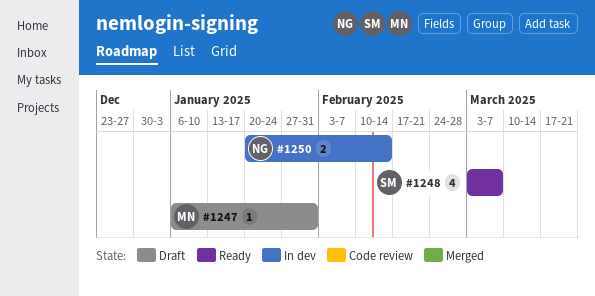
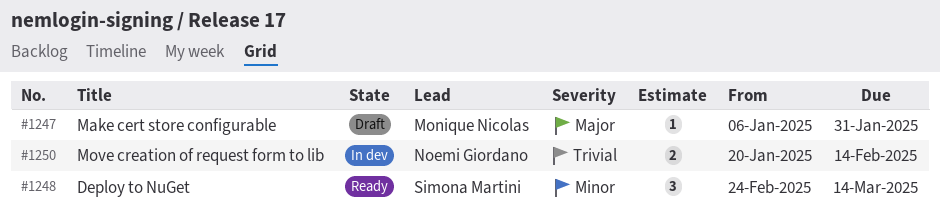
#1248, estimate: 4 -> 3
#1248, start: Mar 3 -> Feb 24
#1248, due: Mar 7 -> Mar 14

